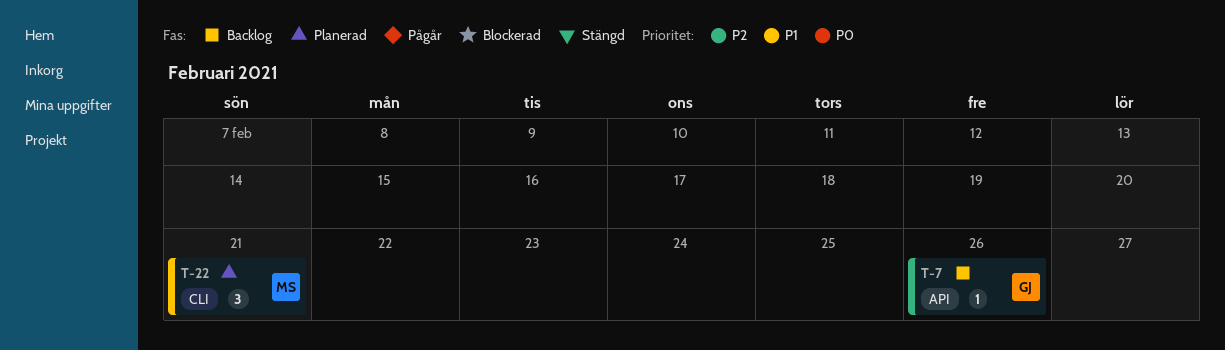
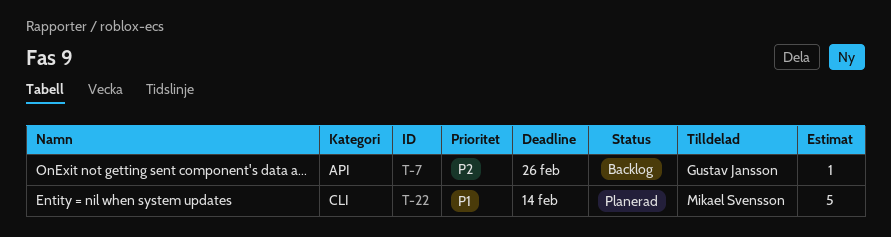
T-22, estimate: 3 -> 5
T-22, due: Feb 21 -> Feb 14

